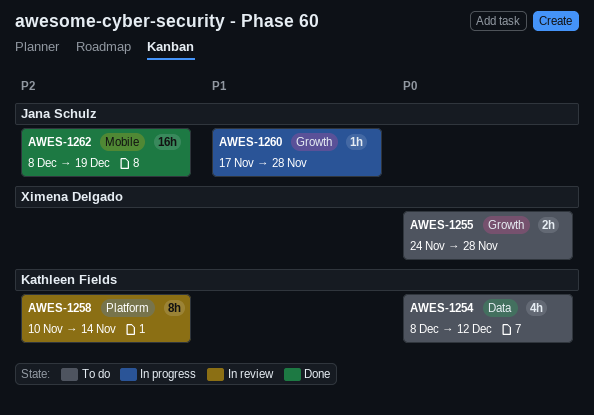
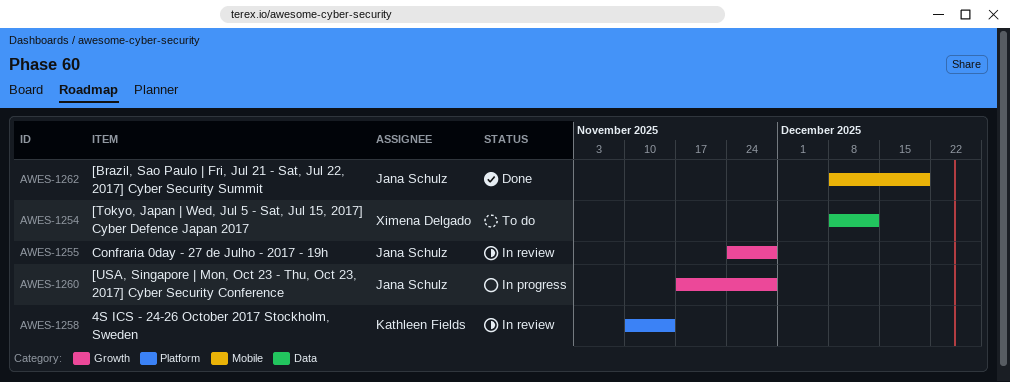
AWES-1254, owner: Kathleen Fields -> Ximena Delgado
AWES-1255, status: To do -> In review
AWES-1255, owner: Ximena Delgado -> Jana Schulz

